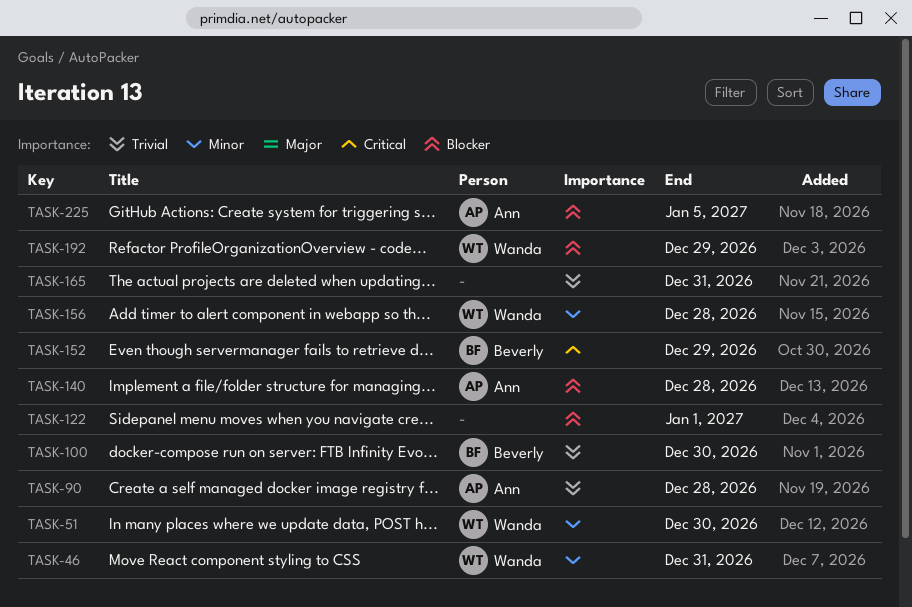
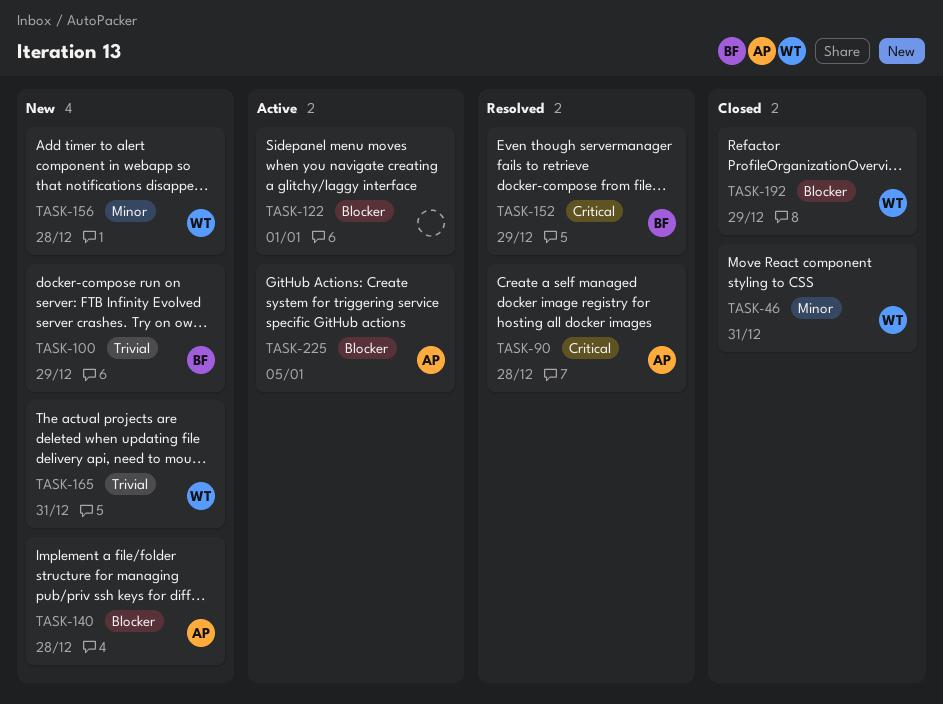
TASK-51: present -> none
TASK-90, priority: Trivial -> Critical
TASK-100, due: Dec 30 -> Dec 29
TASK-165, owner: none -> Wanda

